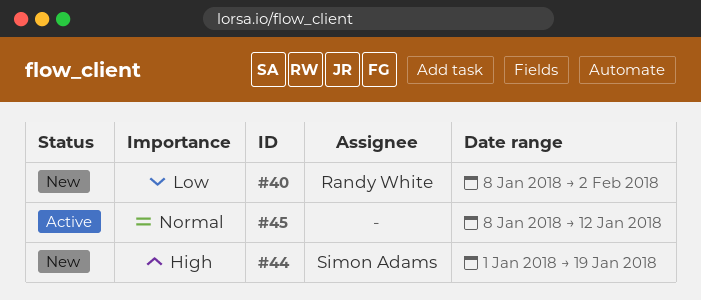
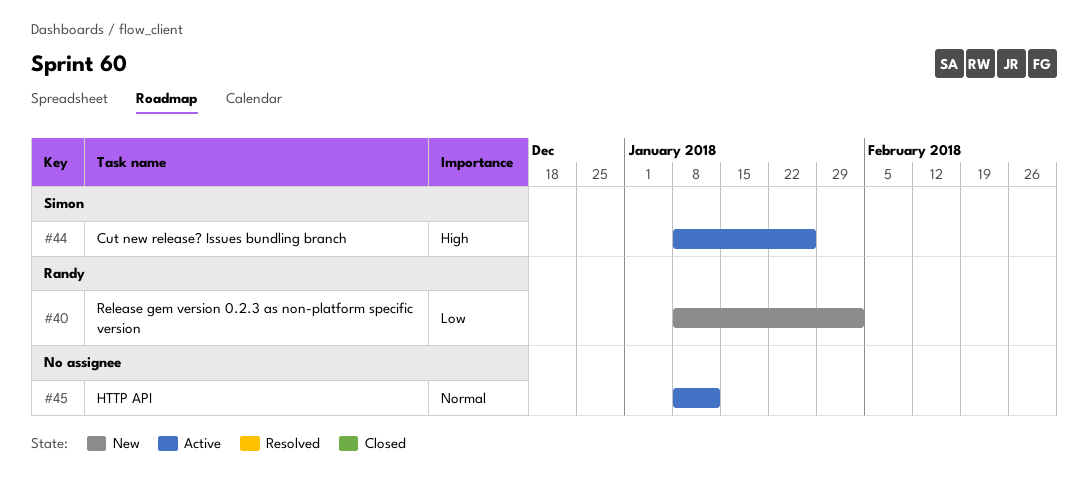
#44, status: New -> Active
#44, start: Jan 1 -> Jan 8
#44, due: Jan 19 -> Jan 26

